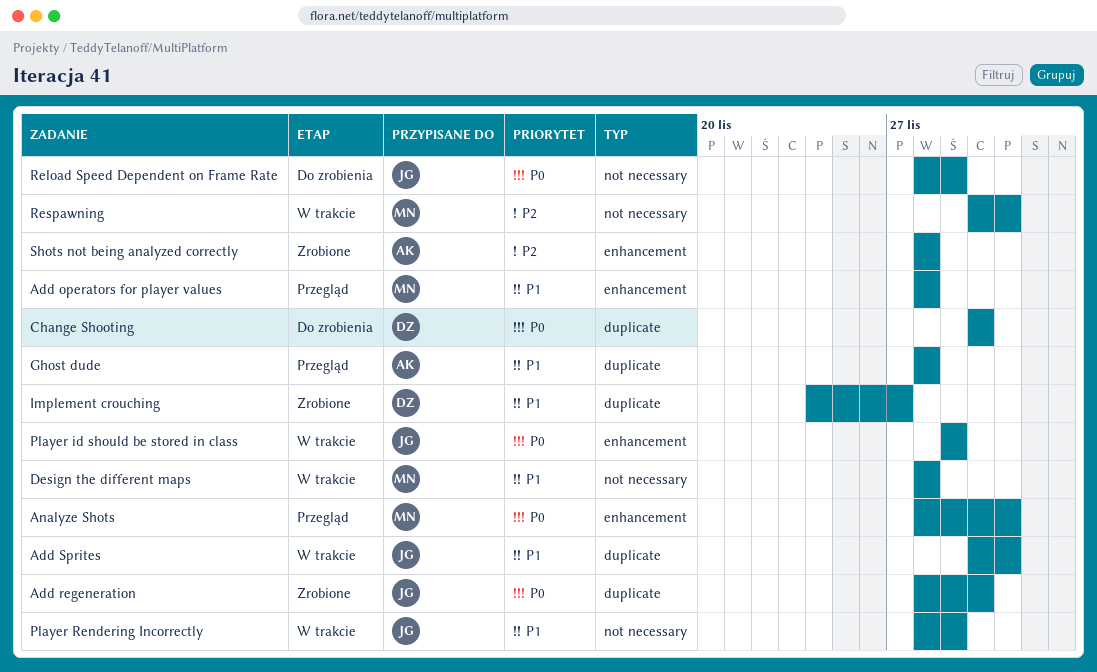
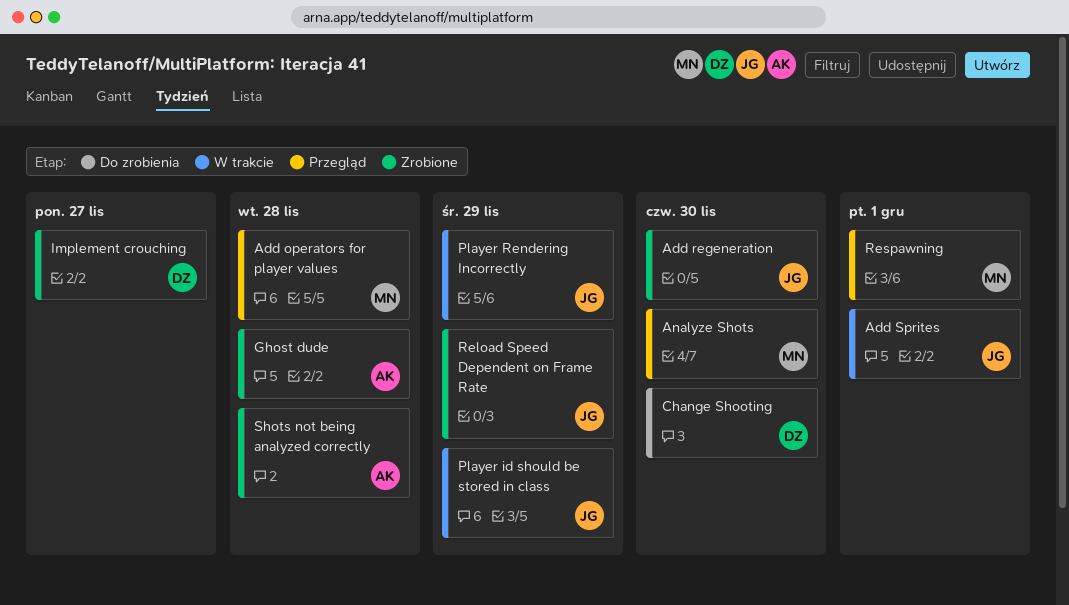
Analyze Shots, due: Dec 1 -> Nov 30
Design the different maps: present -> none
Ghost dude, status: Przegląd -> Zrobione
Reload Speed Dependent on Frame Rate, status: Do zrobienia -> Zrobione
Respawning, status: W trakcie -> Przegląd

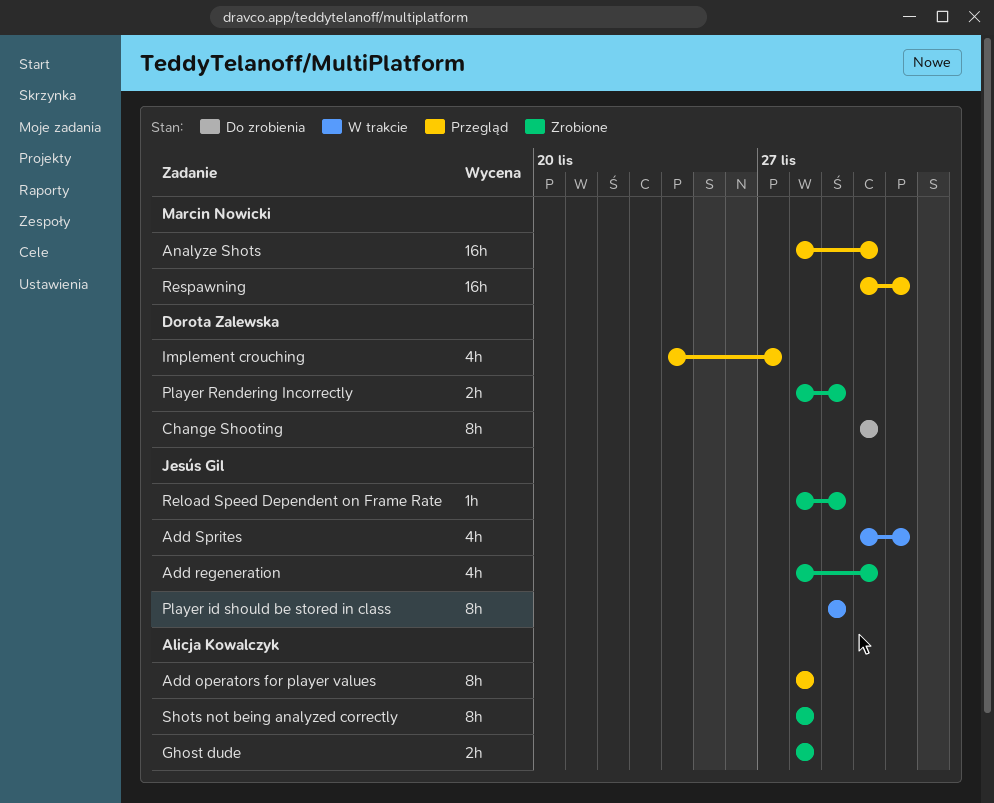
Add operators for player values, owner: Marcin Nowicki -> Alicja Kowalczyk
Implement crouching, status: Zrobione -> Przegląd
Player Rendering Incorrectly, status: W trakcie -> Zrobione
Player Rendering Incorrectly, owner: Jesús Gil -> Dorota Zalewska

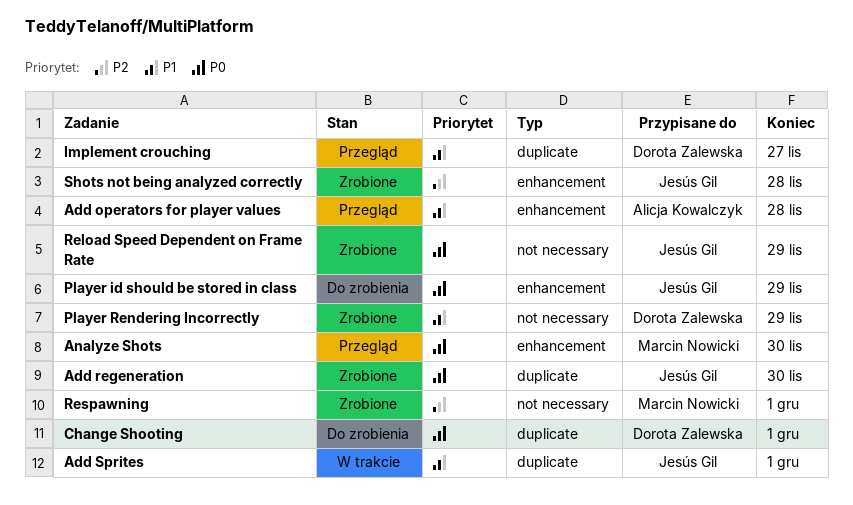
Change Shooting, due: Nov 30 -> Dec 1
Ghost dude: present -> none
Player id should be stored in class, status: W trakcie -> Do zrobienia
Respawning, status: Przegląd -> Zrobione
Shots not being analyzed correctly, owner: Alicja Kowalczyk -> Jesús Gil

